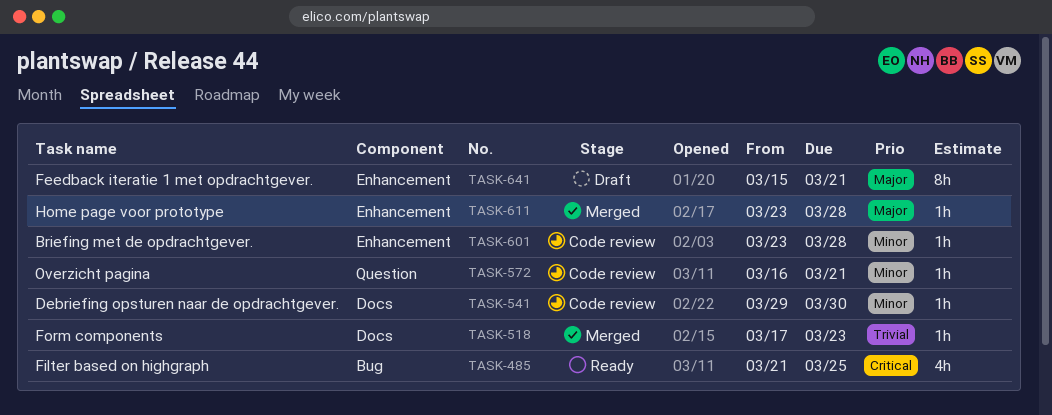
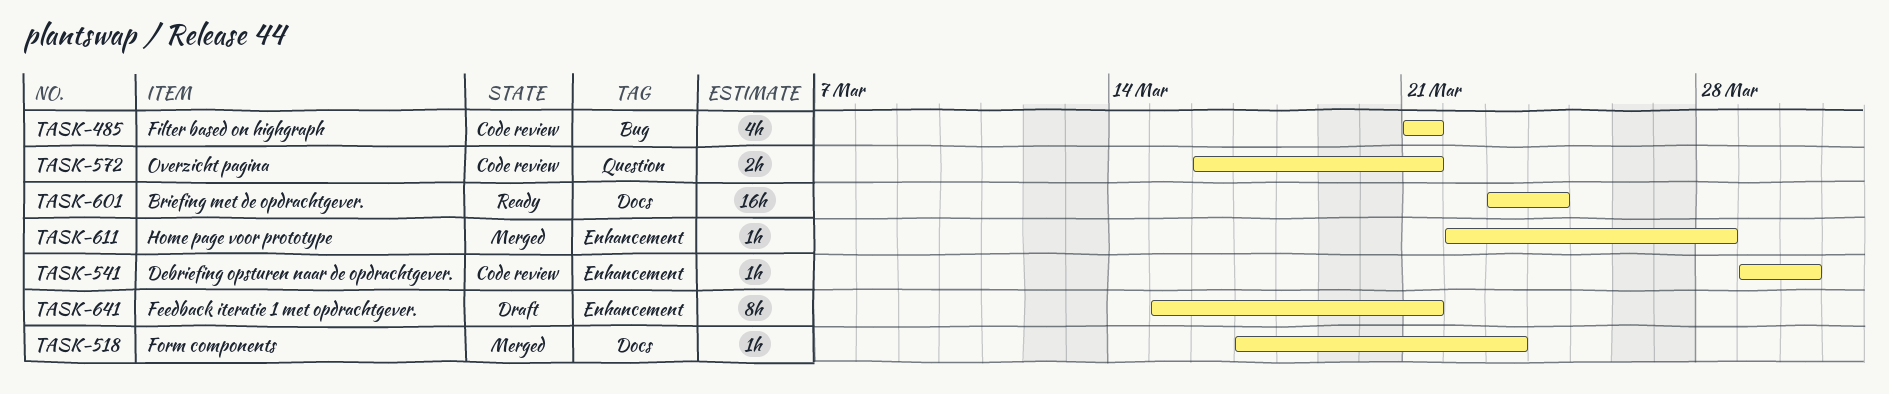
TASK-485, status: Ready -> Code review
TASK-485, due: Mar 25 -> Mar 21
TASK-541, label: Docs -> Enhancement
TASK-572, estimate: 1h -> 2h
TASK-601, status: Code review -> Ready
TASK-601, label: Enhancement -> Docs
TASK-601, estimate: 1h -> 16h
TASK-601, due: Mar 28 -> Mar 24
TASK-611, start: Mar 23 -> Mar 22

